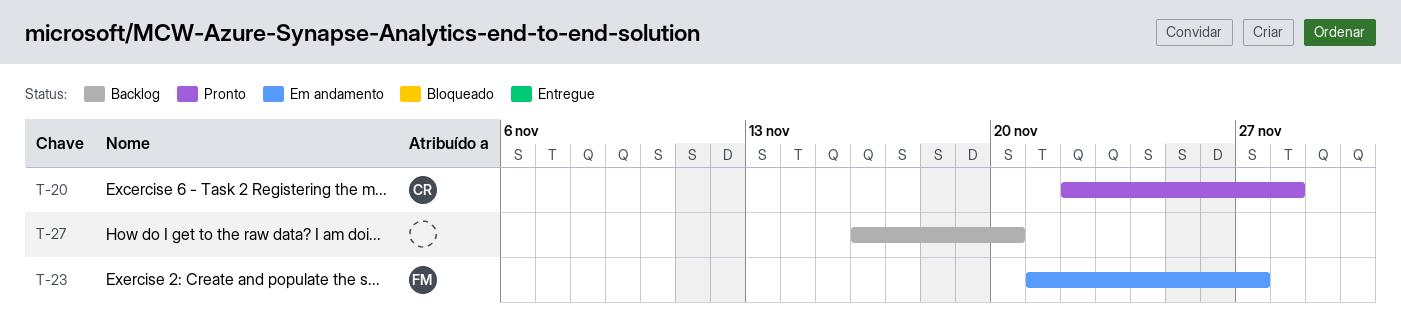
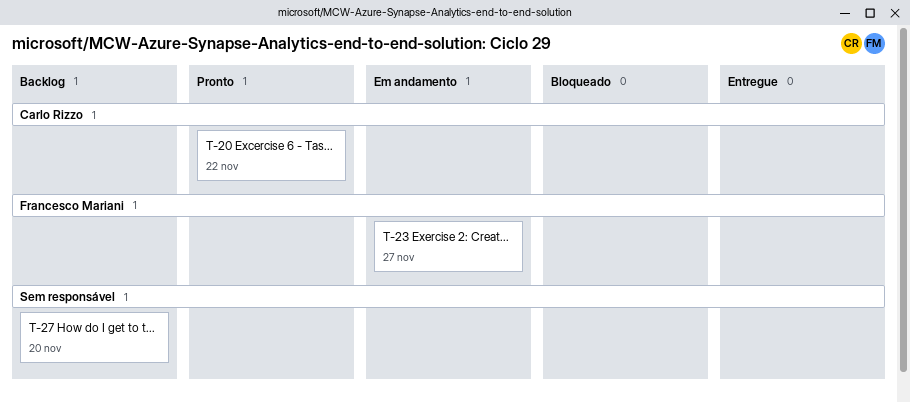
T-20, due: Nov 28 -> Nov 22

